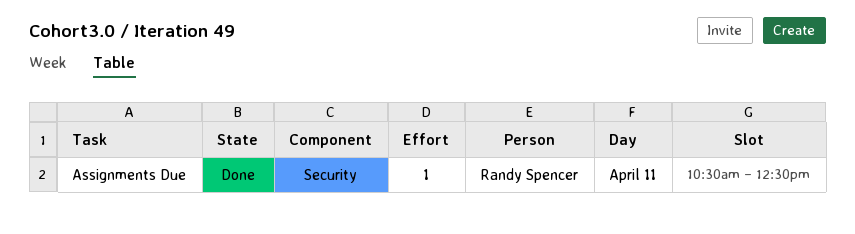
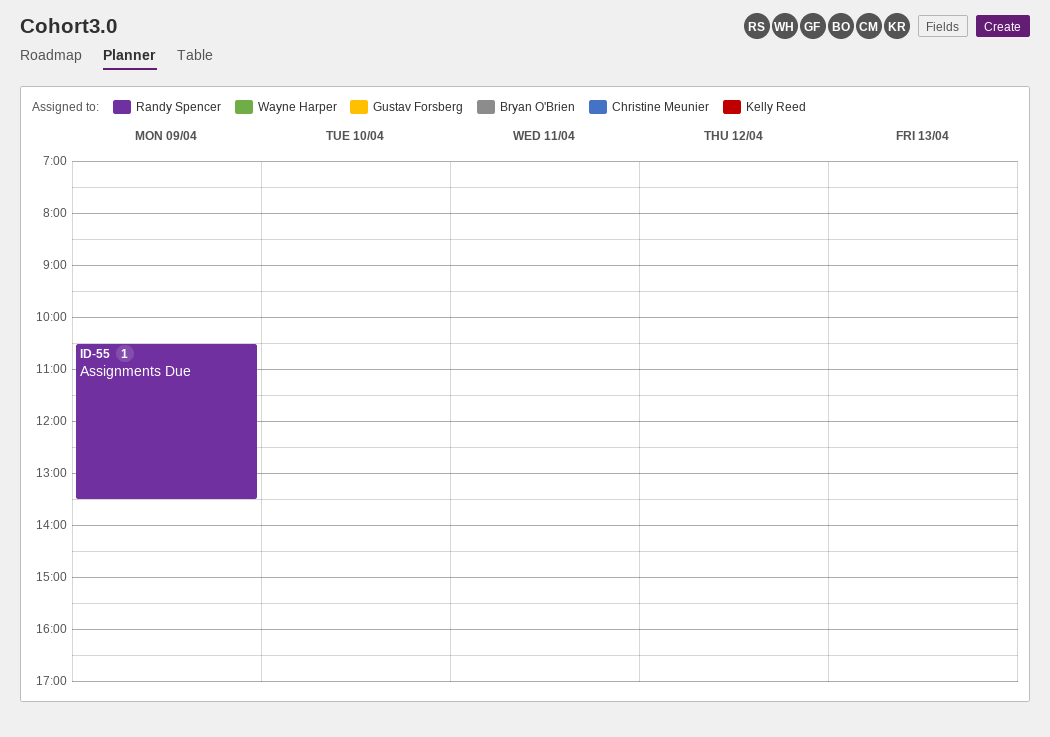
Assignments Due, day: Apr 11 -> Apr 9
Assignments Due, ends: 12:30 -> 13:30

